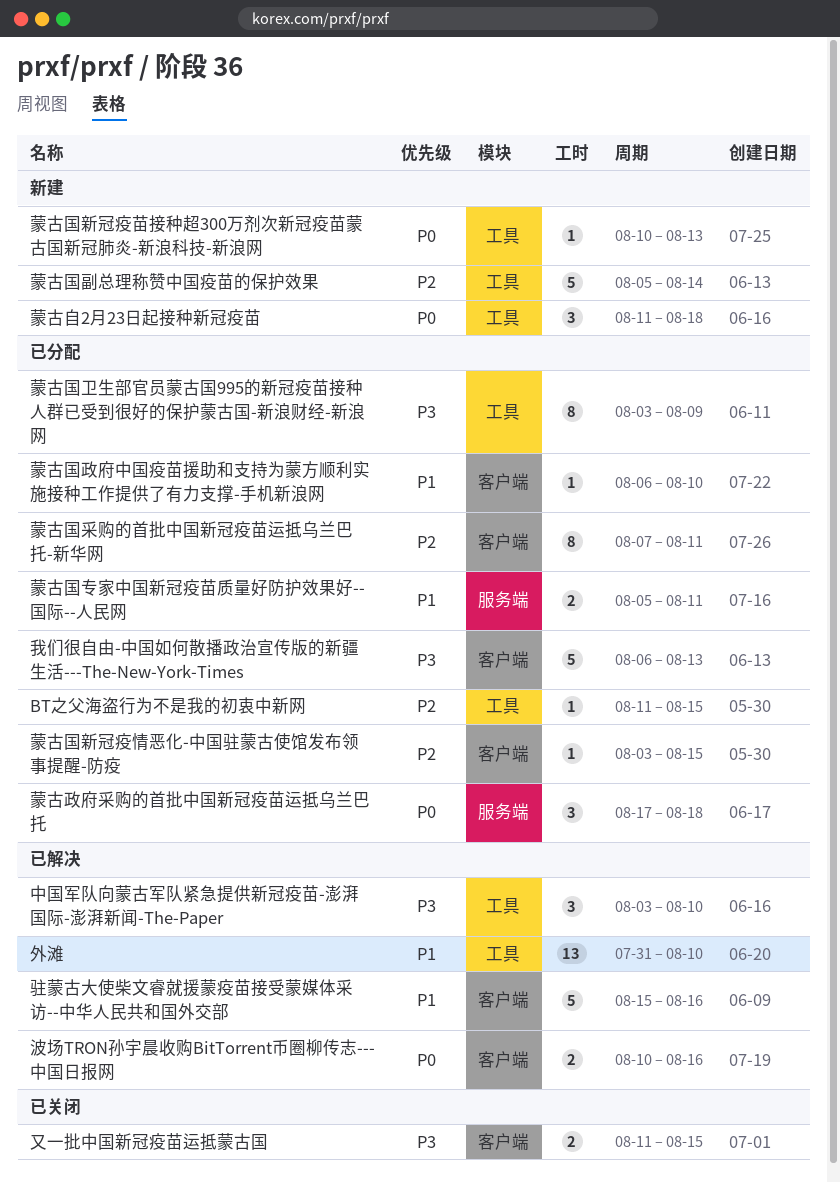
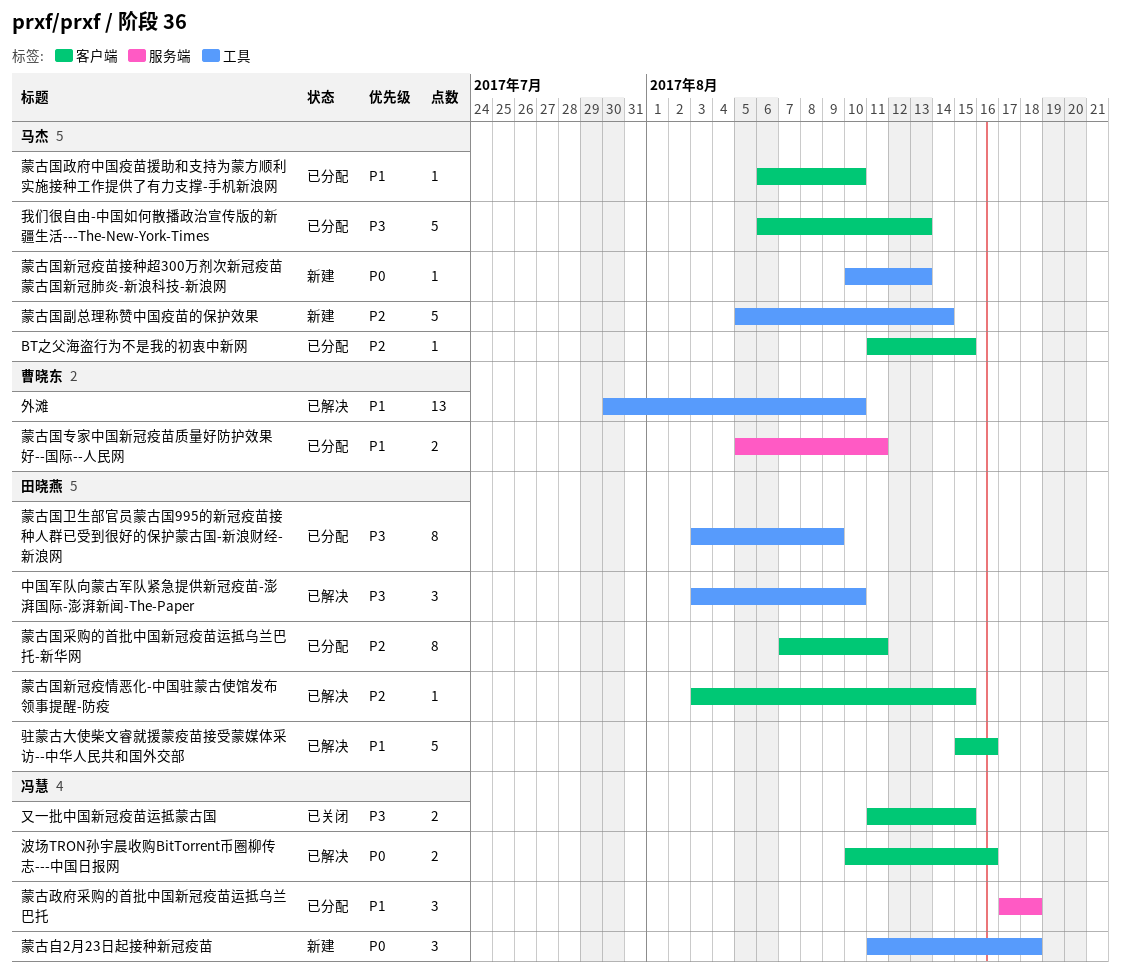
BT之父海盗行为不是我的初衷中新网, label: 工具 -> 客户端
外滩, start: Jul 31 -> Jul 30
蒙古国新冠疫情恶化-中国驻蒙古使馆发布领事提醒-防疫, status: 已分配 -> 已解决
蒙古政府采购的首批中国新冠疫苗运抵乌兰巴托, priority: P0 -> P1

